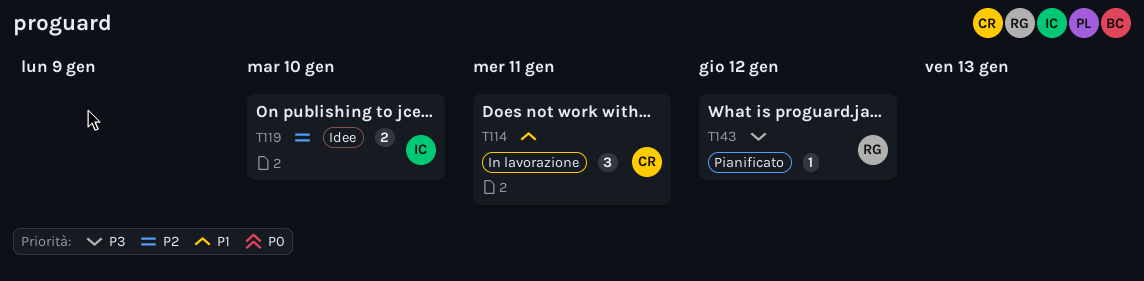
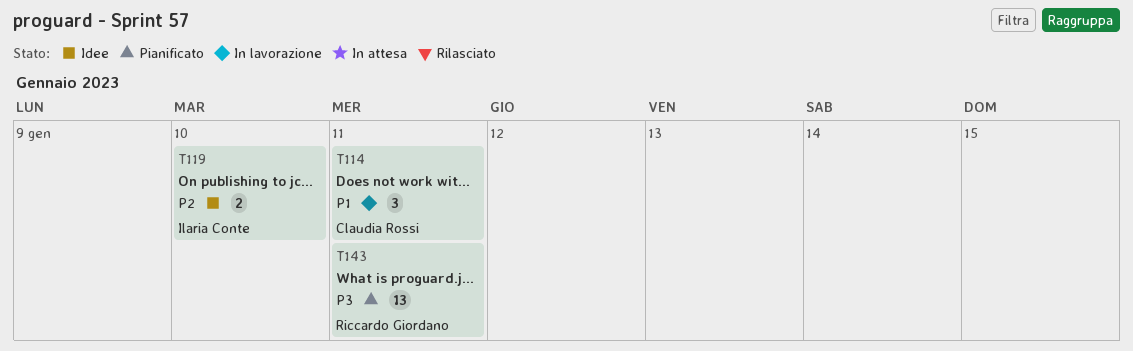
T143, estimate: 1 -> 13
T143, due: Jan 12 -> Jan 11

